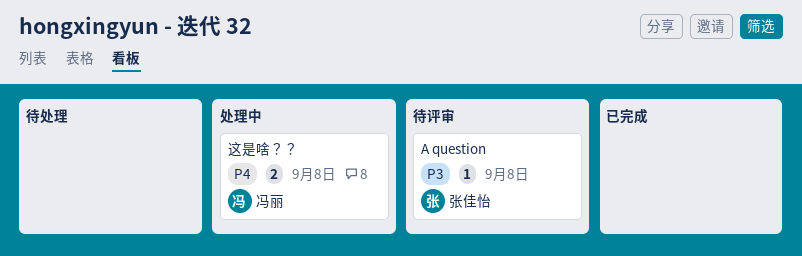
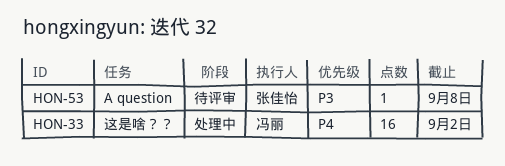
这是啥？？, estimate: 2 -> 16
这是啥？？, due: Sep 8 -> Sep 2

